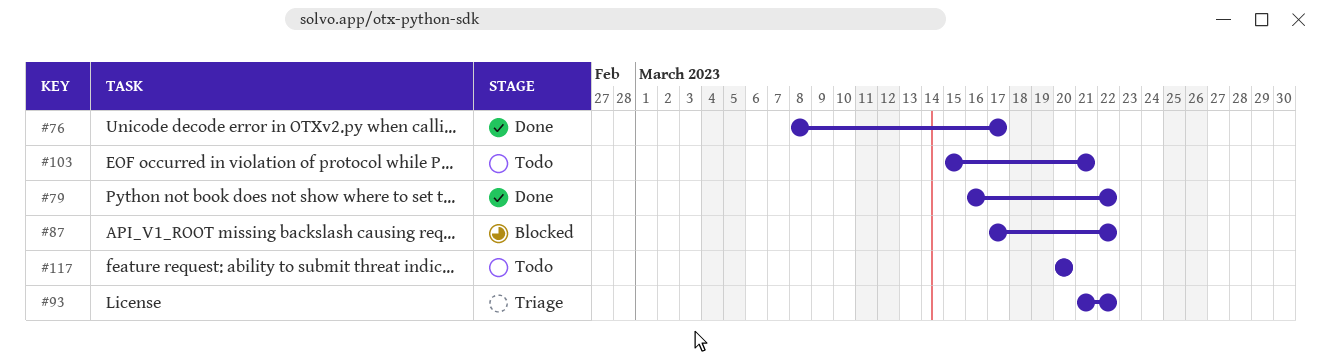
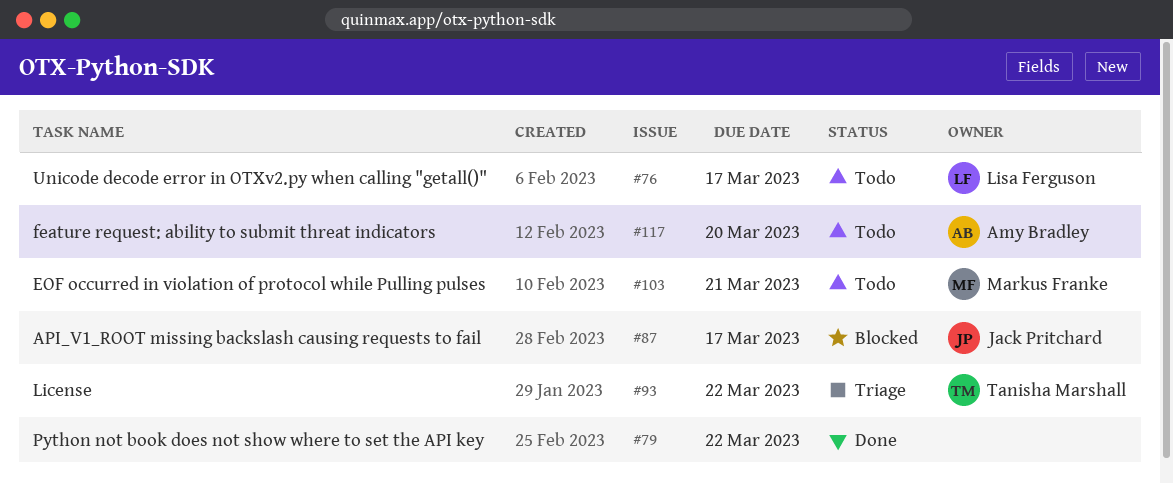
#76, status: Done -> Todo
#87, due: Mar 22 -> Mar 17

